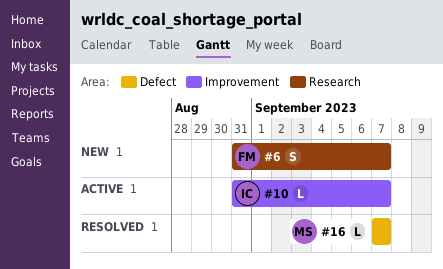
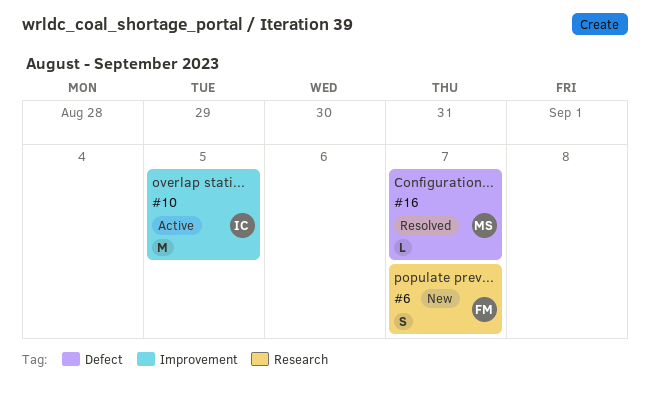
#10, estimate: L -> M
#10, due: Sep 7 -> Sep 5

